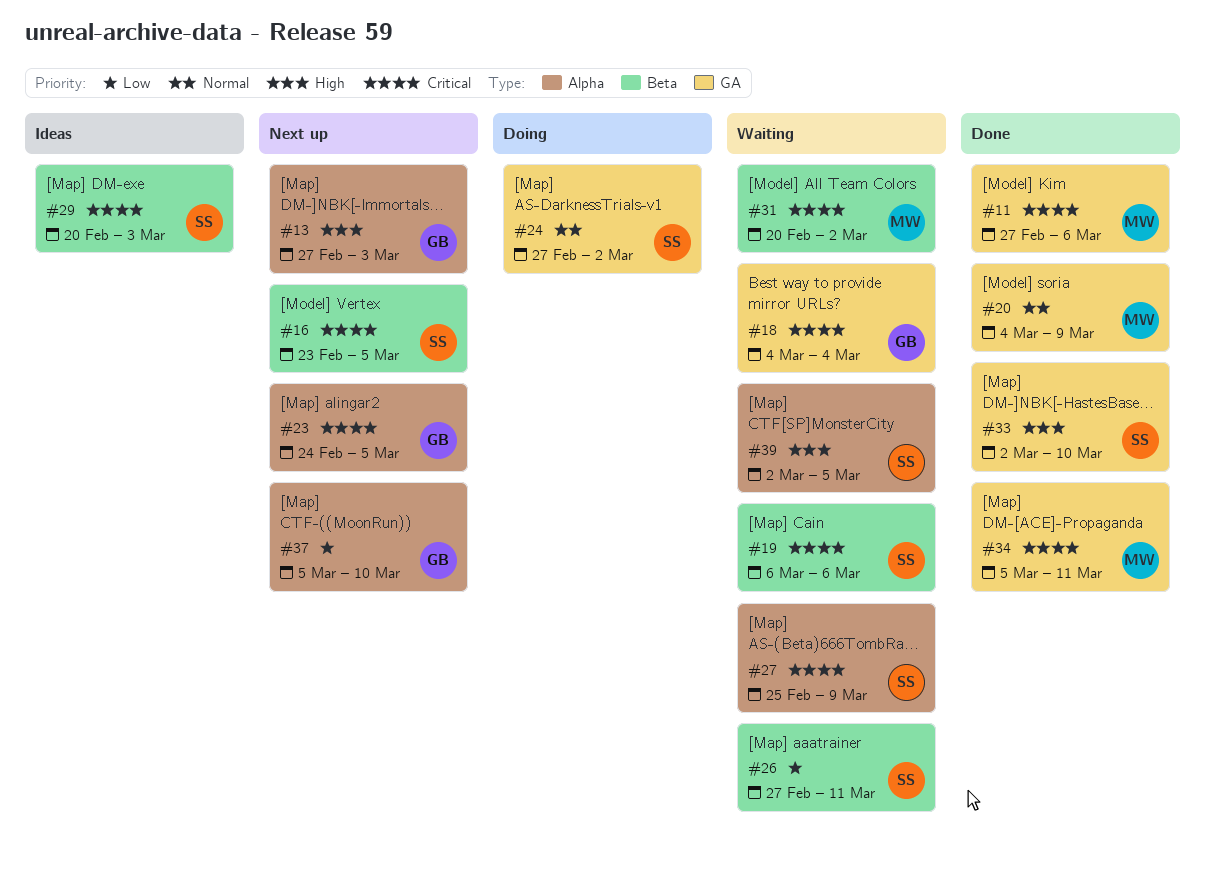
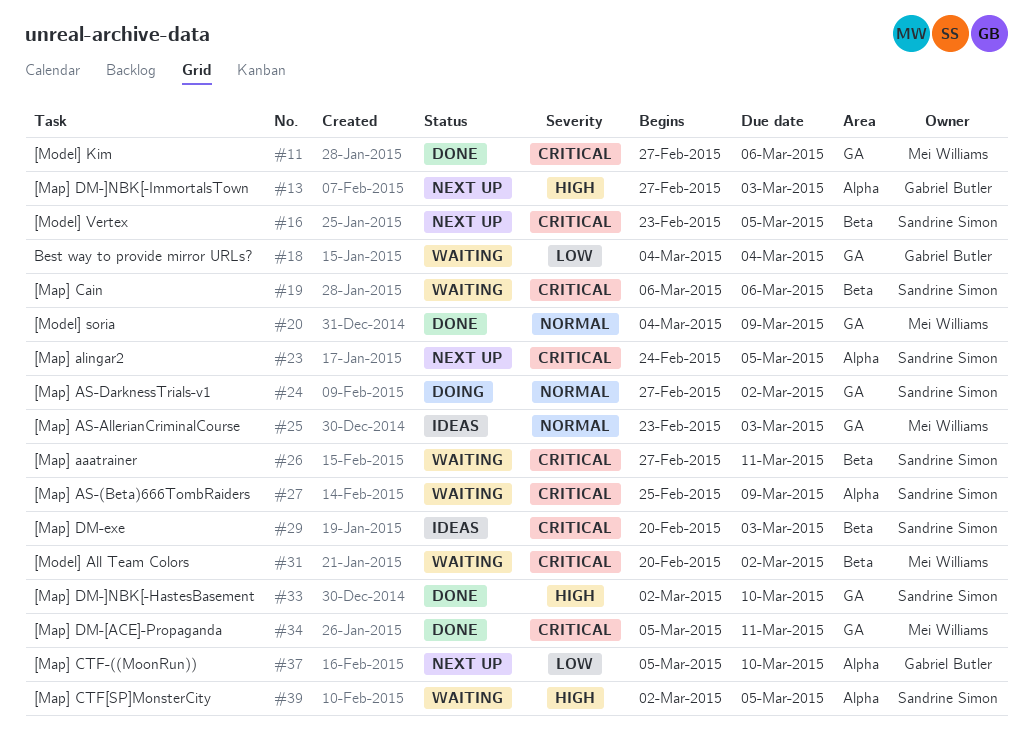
#18, priority: Critical -> Low
#23, owner: Gabriel Butler -> Sandrine Simon
#25: none -> present
#26, priority: Low -> Critical

